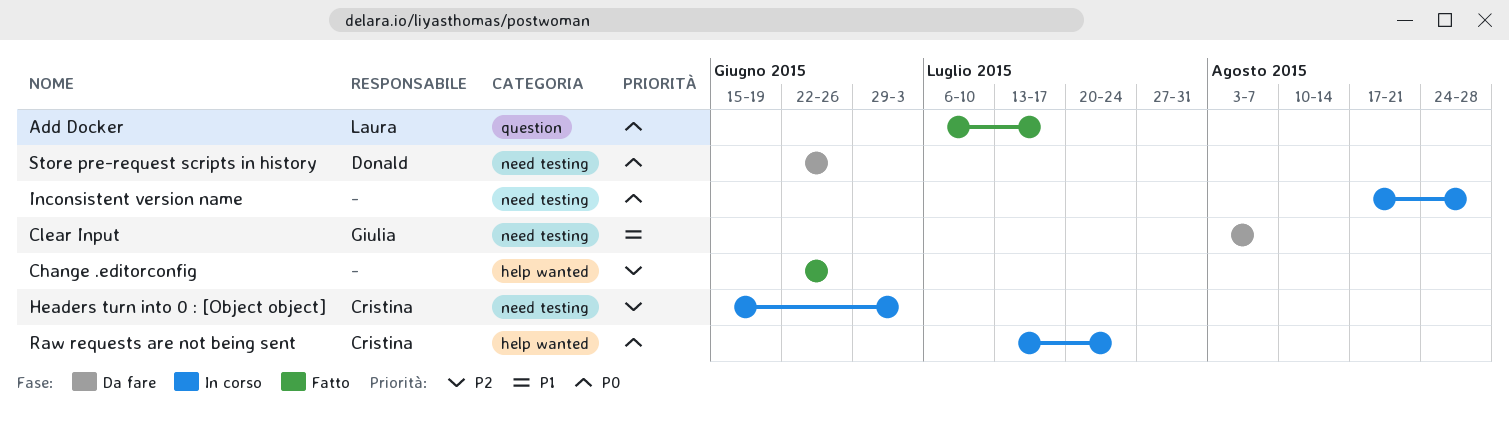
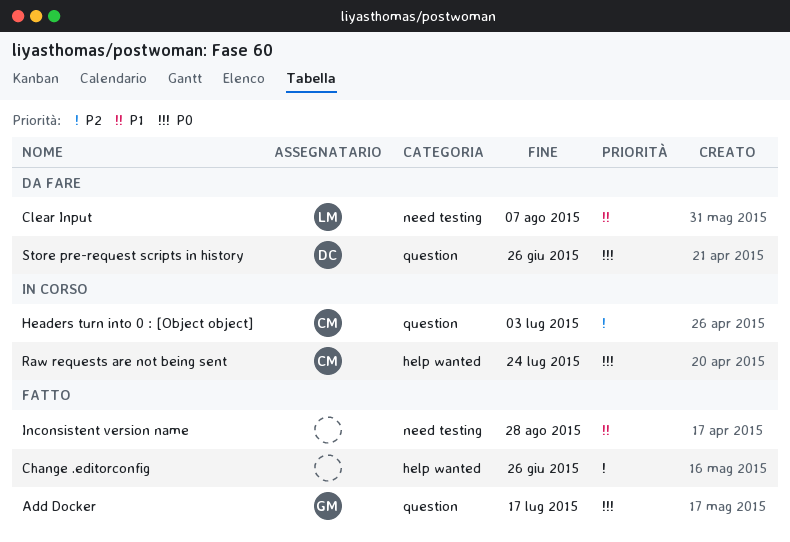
Add Docker, owner: Laura -> Giulia
Clear Input, owner: Giulia -> Laura
Headers turn into 0 : [Object object], label: need testing -> question
Inconsistent version name, status: In corso -> Fatto
Inconsistent version name, priority: P0 -> P1
Store pre-request scripts in history, label: need testing -> question

